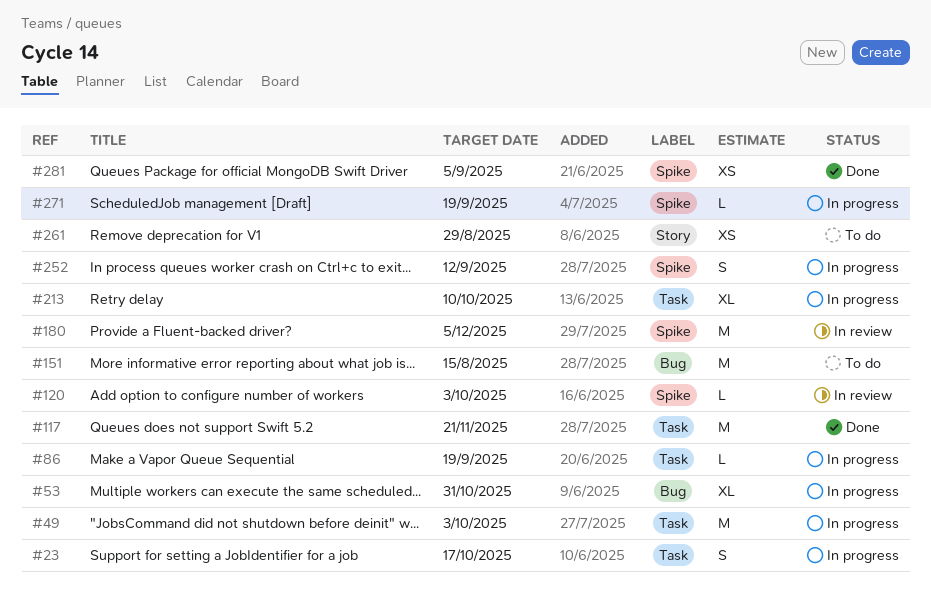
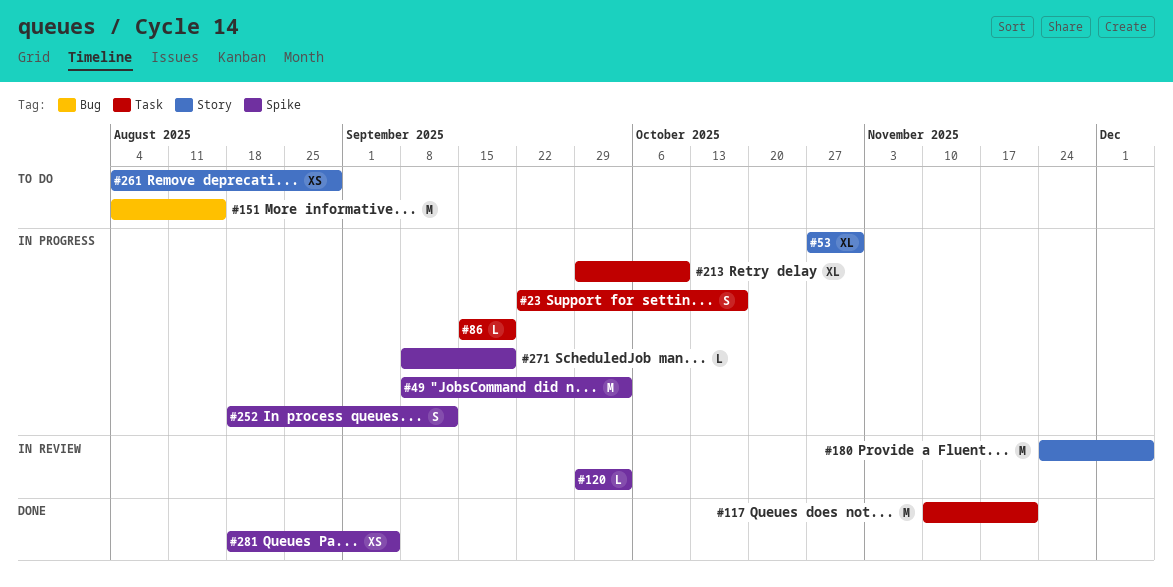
#49, label: Task -> Spike
#53, label: Bug -> Story
#180, label: Spike -> Story

